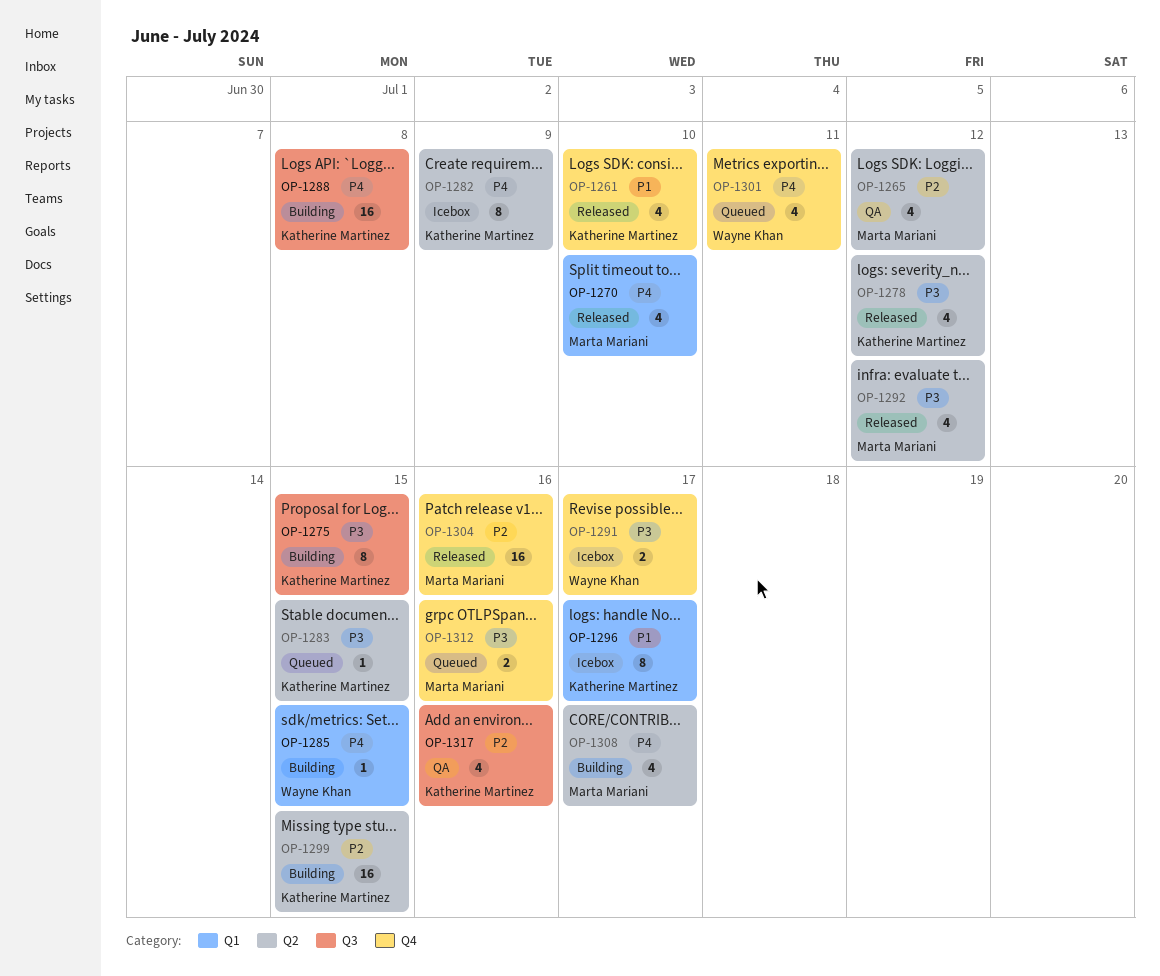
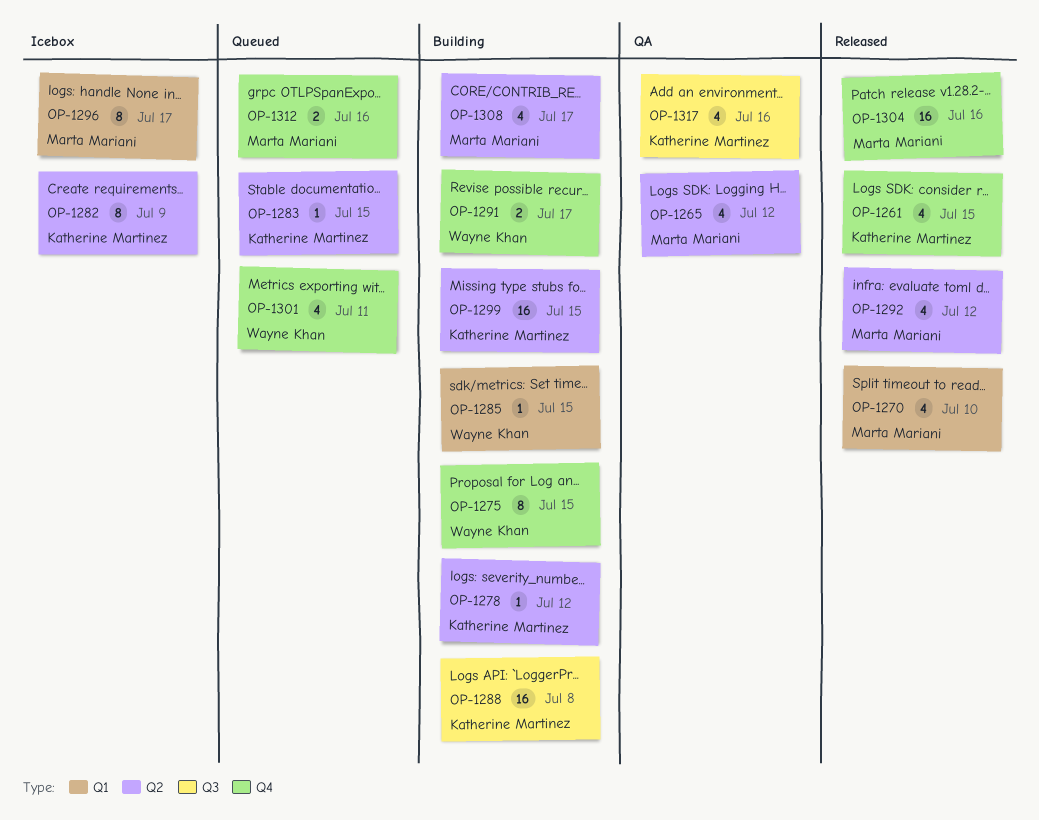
OP-1261, due: Jul 10 -> Jul 15
OP-1275, owner: Katherine Martinez -> Wayne Khan
OP-1275, label: Q3 -> Q4
OP-1278, status: Released -> Building
OP-1278, estimate: 4 -> 1
OP-1291, status: Icebox -> Building
OP-1296, owner: Katherine Martinez -> Marta Mariani

